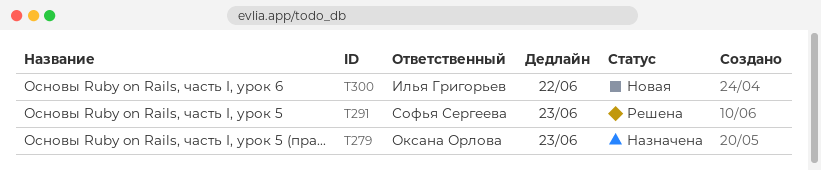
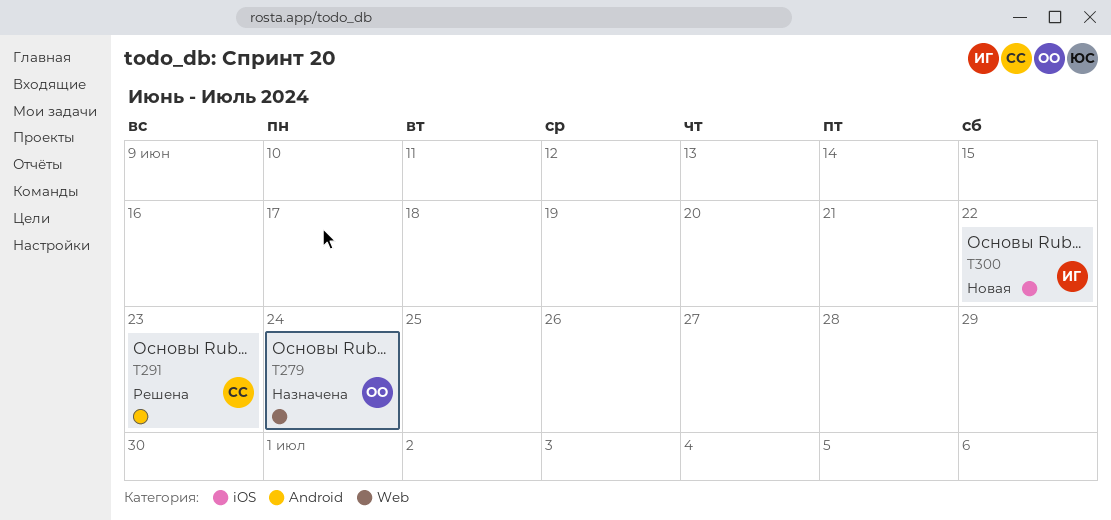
T279, due: Jun 23 -> Jun 24

